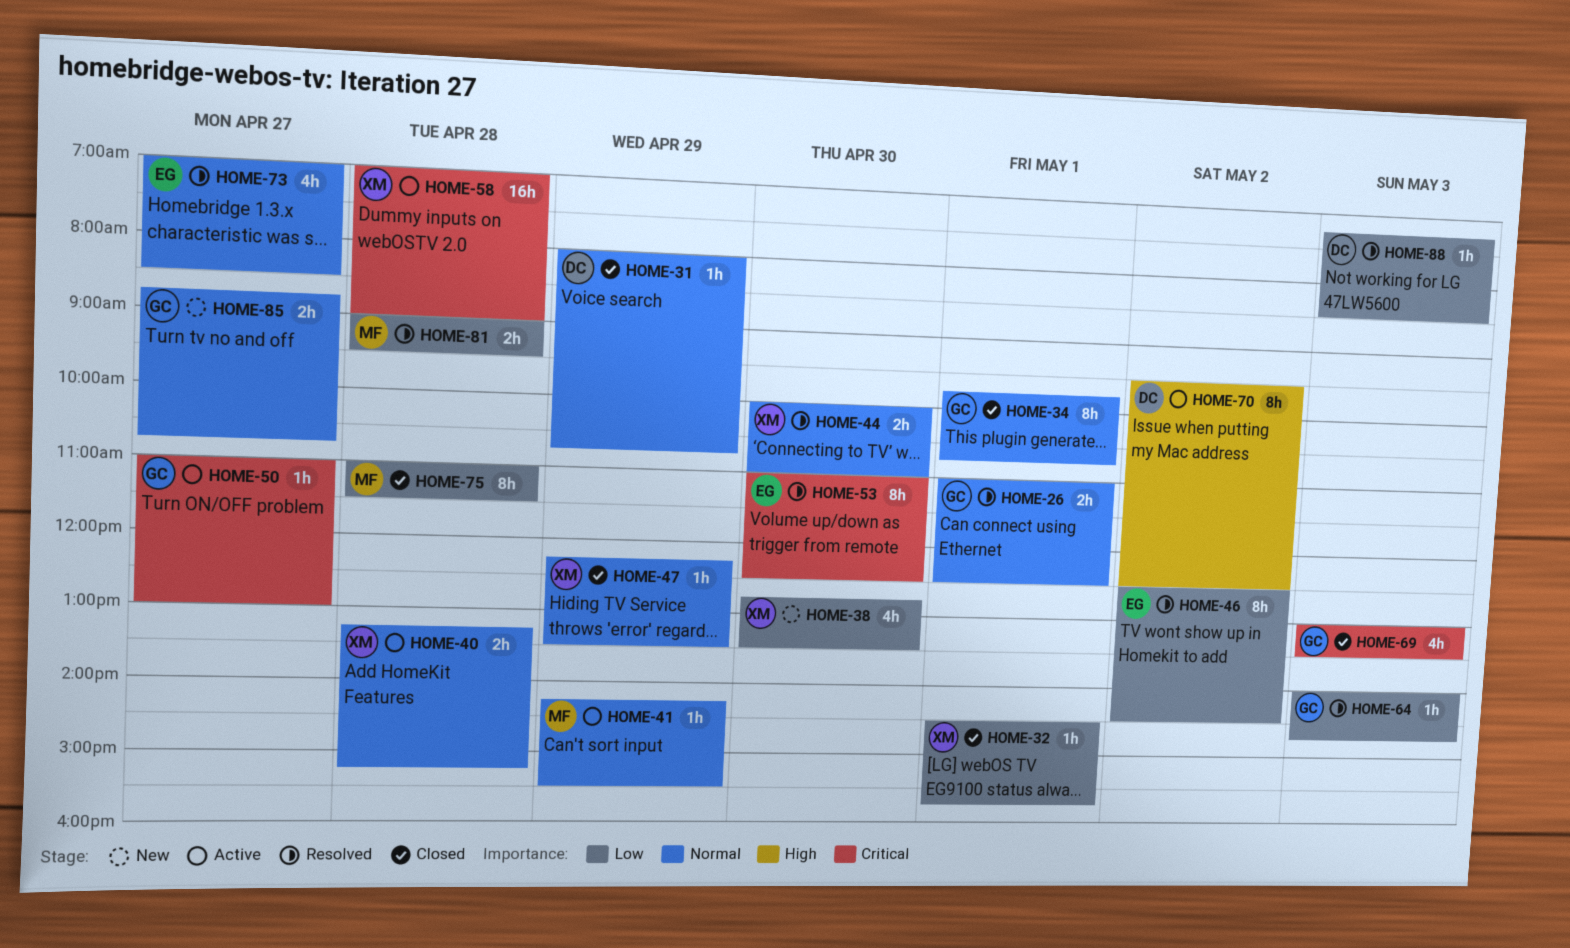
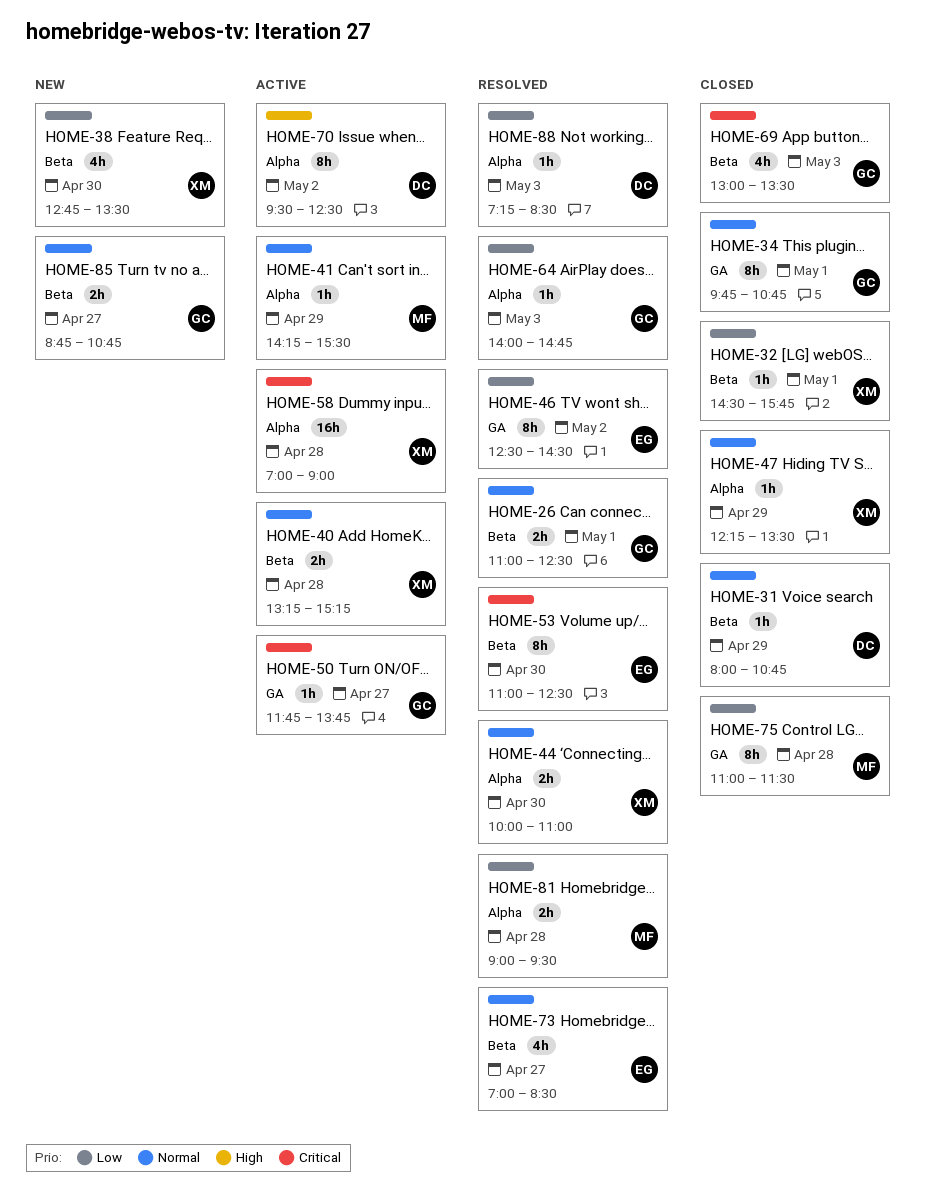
HOME-50, begins: 11:00 -> 11:45
HOME-50, ends: 13:00 -> 13:45

